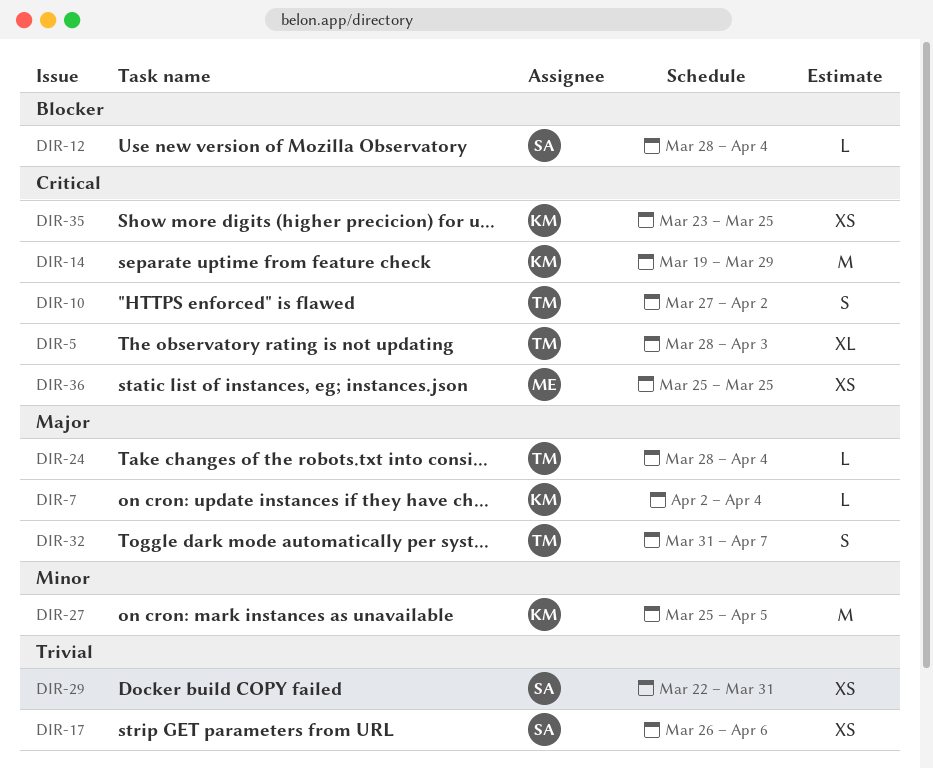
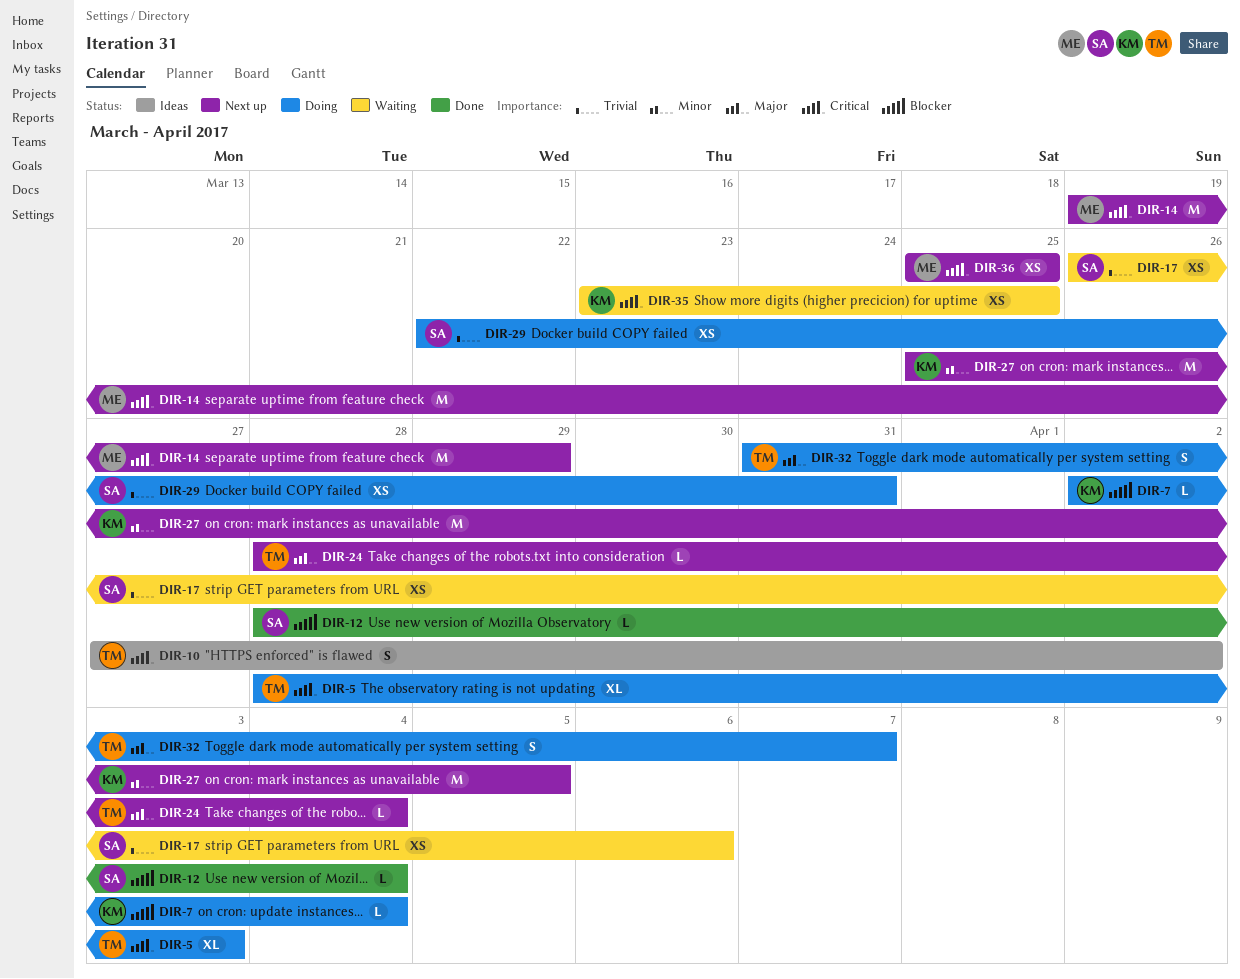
DIR-7, priority: Major -> Blocker
DIR-14, owner: KM -> ME

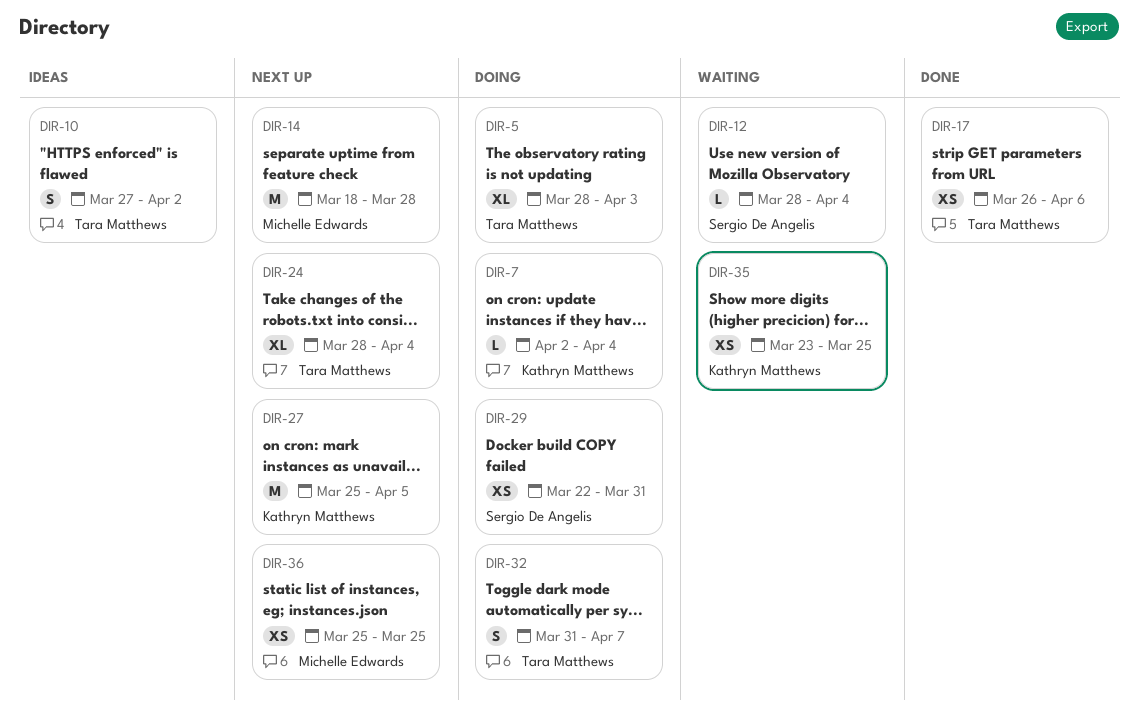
DIR-12, status: Done -> Waiting
DIR-14, start: Mar 19 -> Mar 18
DIR-14, due: Mar 29 -> Mar 28
DIR-17, status: Waiting -> Done
DIR-17, owner: Sergio De Angelis -> Tara Matthews
DIR-24, estimate: L -> XL

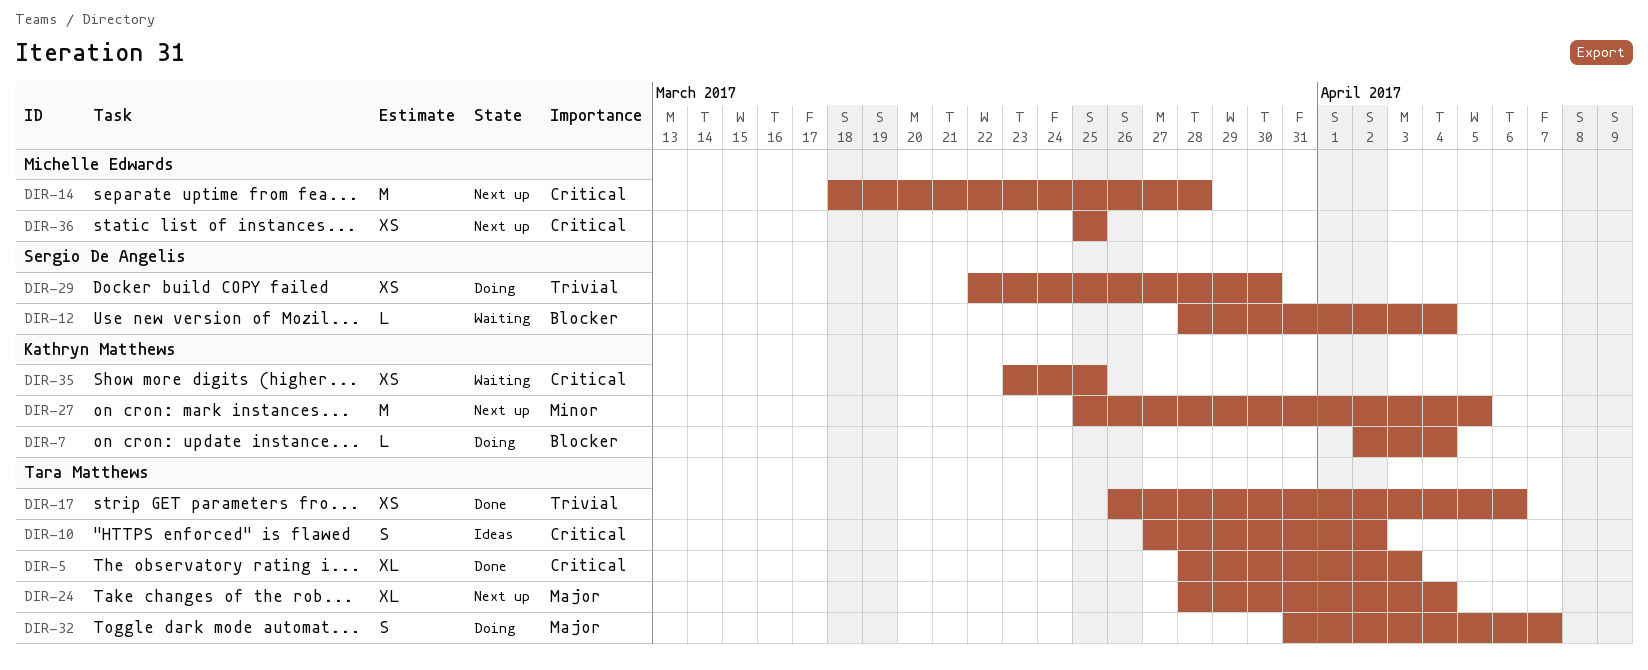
DIR-5, status: Doing -> Done
DIR-29, due: Mar 31 -> Mar 30

